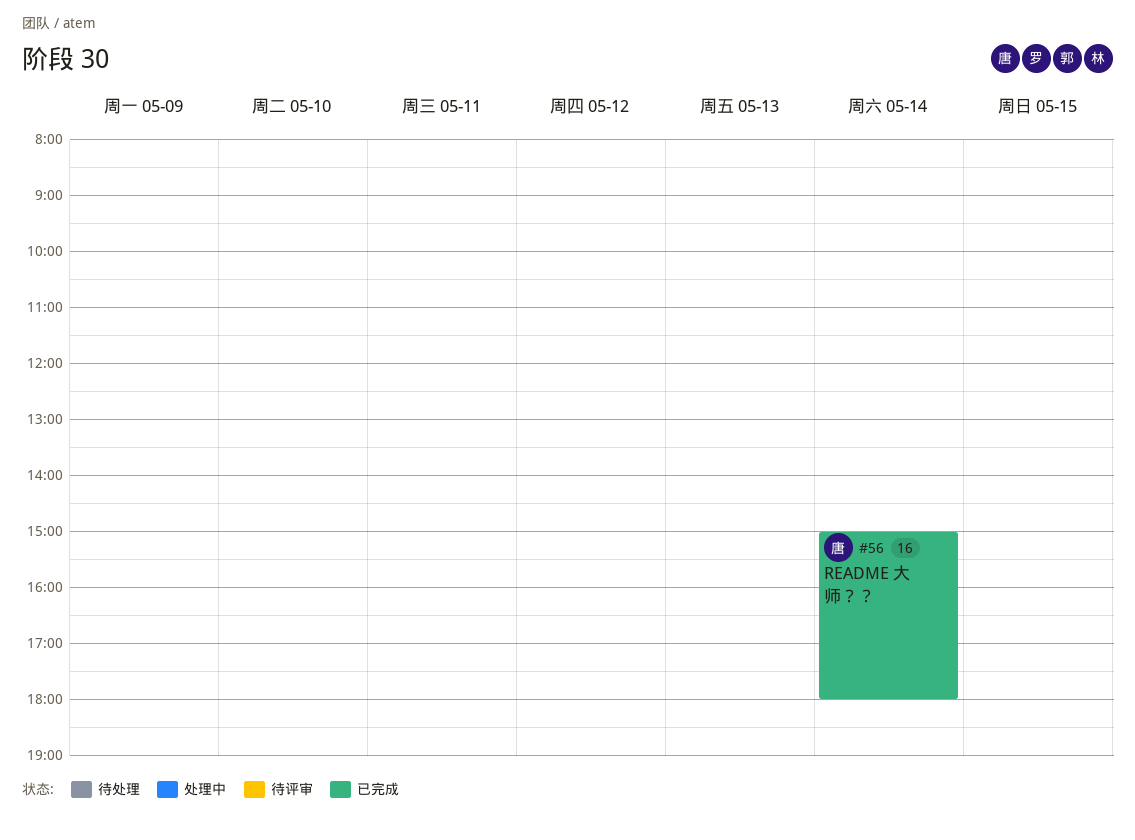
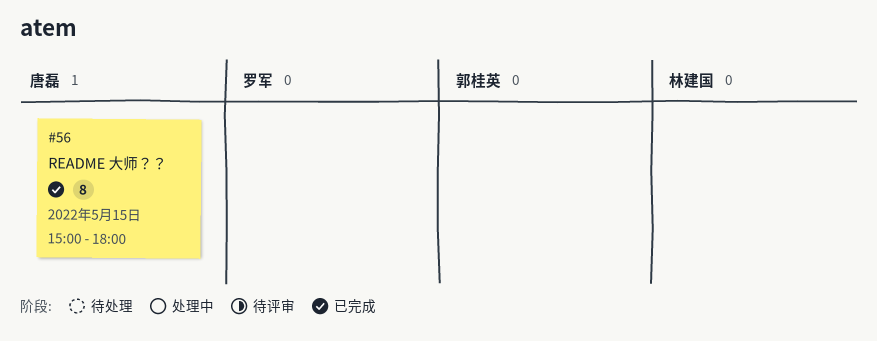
#56, estimate: 16 -> 8
#56, day: May 14 -> May 15

